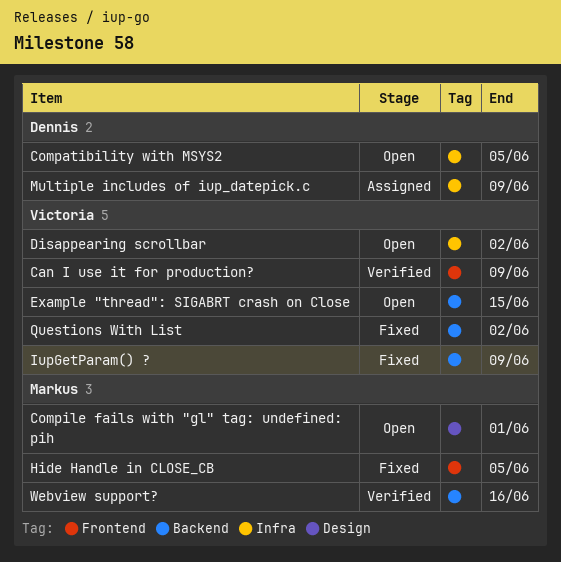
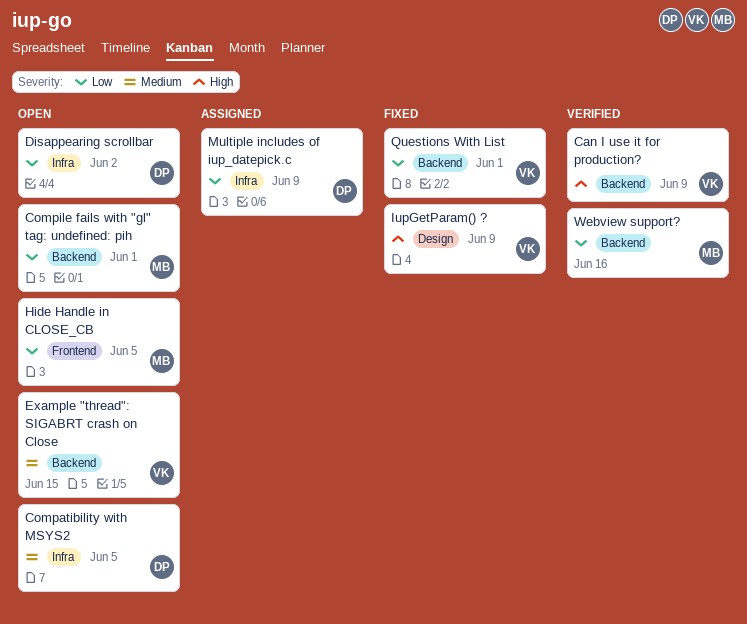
Can I use it for production?, label: Frontend -> Backend
Compile fails with "gl" tag: undefined: pih, label: Design -> Backend
Disappearing scrollbar, owner: Victoria -> Dennis
Hide Handle in CLOSE_CB, status: Fixed -> Open
IupGetParam() ?, label: Backend -> Design
Questions With List, due: Jun 2 -> Jun 1

